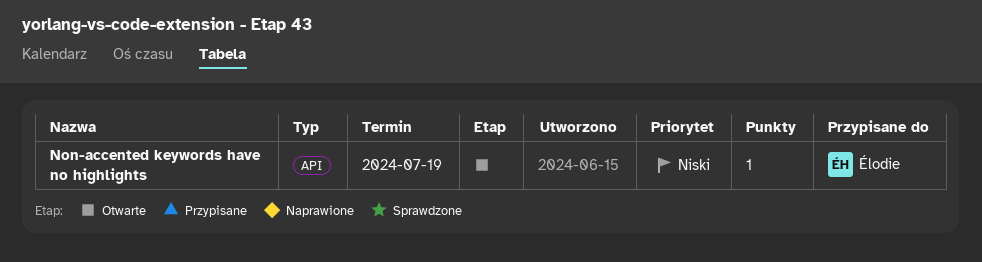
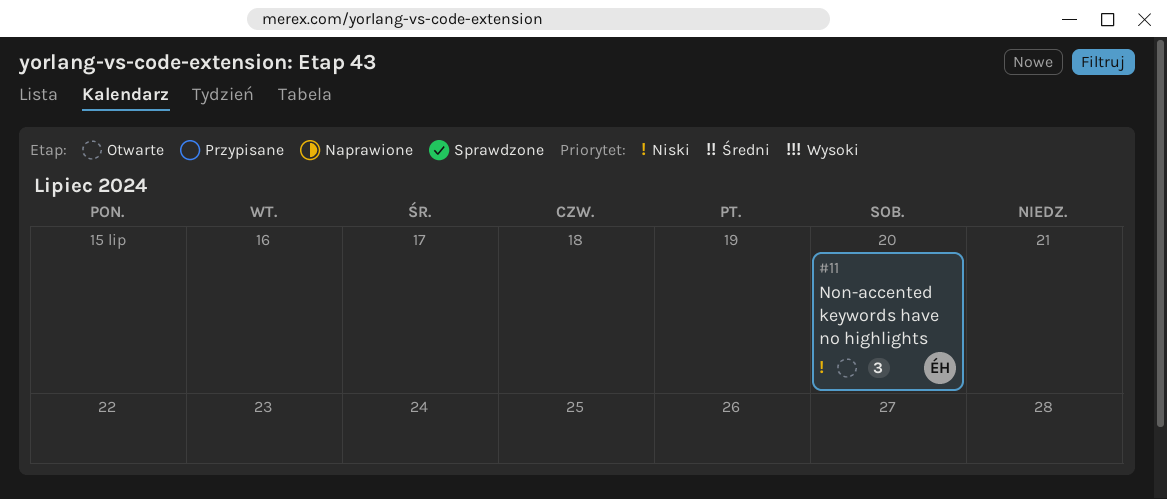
Non-accented keywords have no highlights, estimate: 1 -> 3
Non-accented keywords have no highlights, due: Jul 19 -> Jul 20

